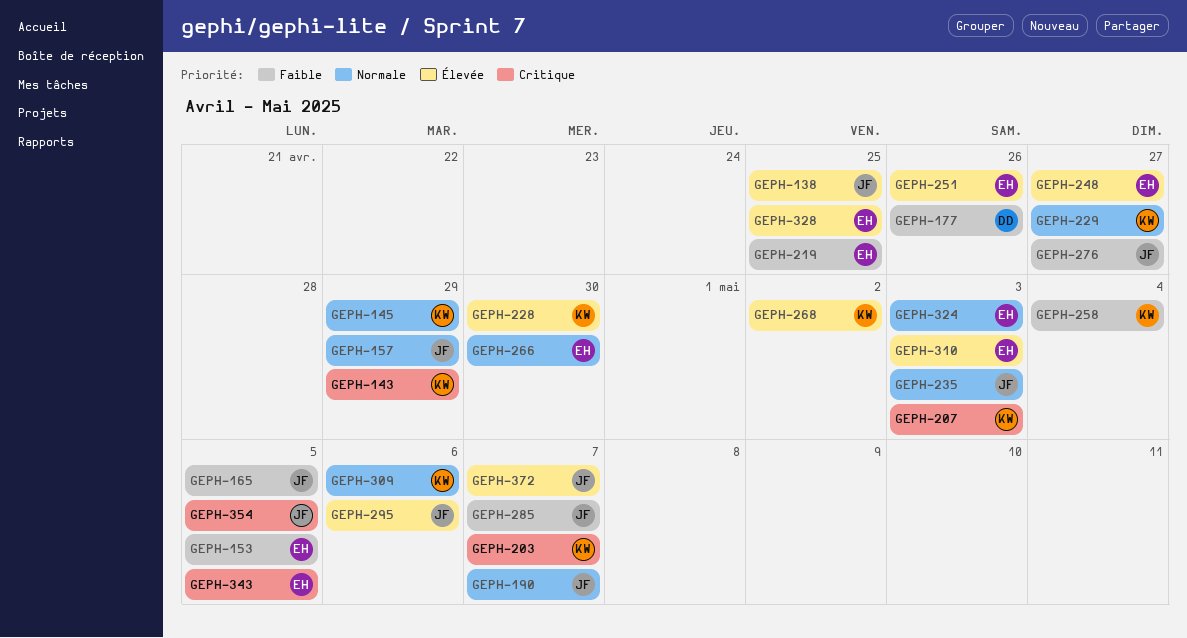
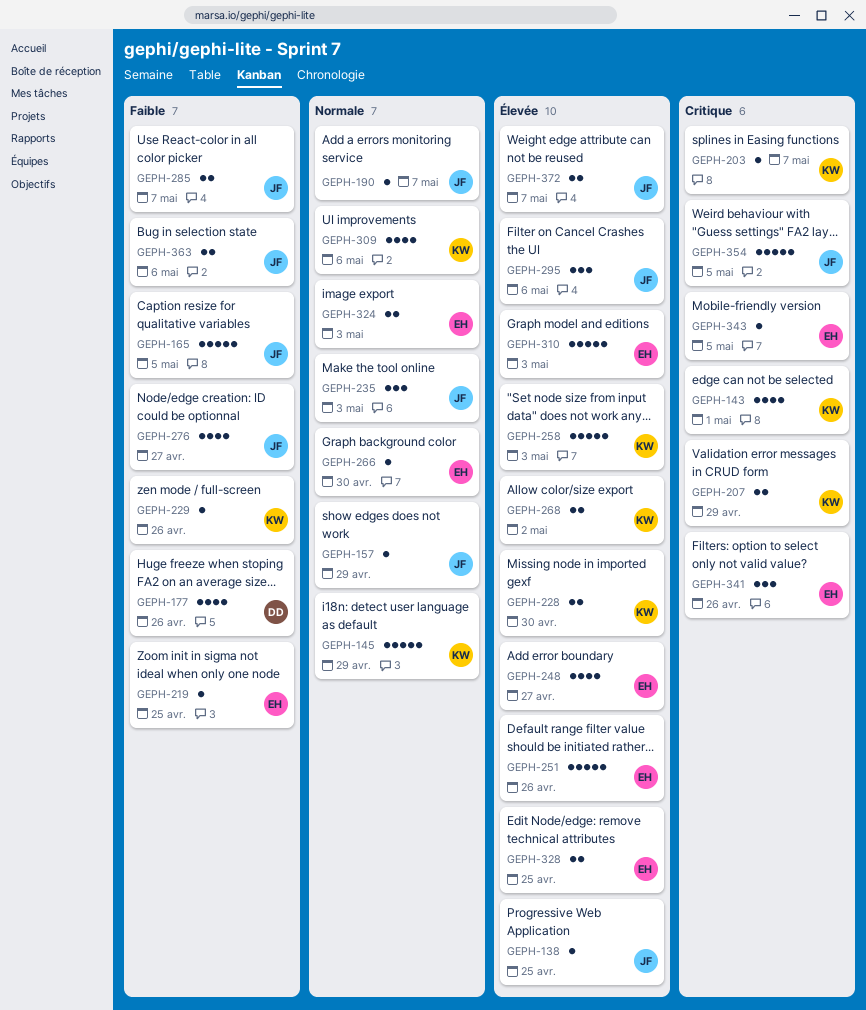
GEPH-143, due: Apr 29 -> May 1
GEPH-153: present -> none
GEPH-207, due: May 3 -> Apr 29
GEPH-229, priority: Normale -> Faible
GEPH-229, due: Apr 27 -> Apr 26
GEPH-258, priority: Faible -> Élevée
GEPH-258, due: May 4 -> May 3
GEPH-341: none -> present
GEPH-363: none -> present

